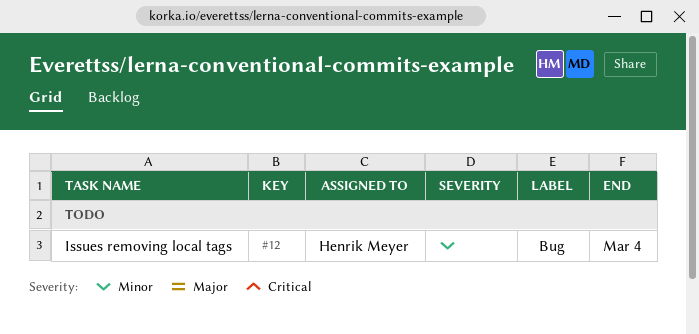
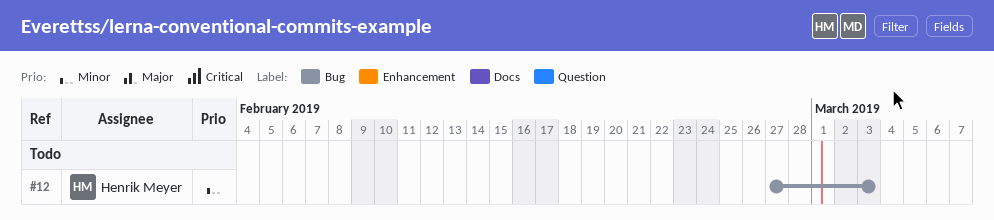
#12, due: Mar 4 -> Mar 3

